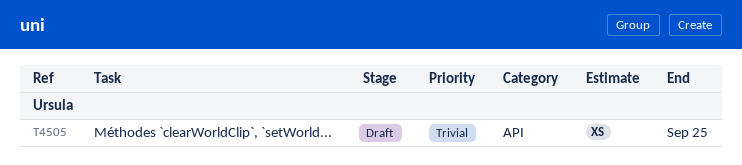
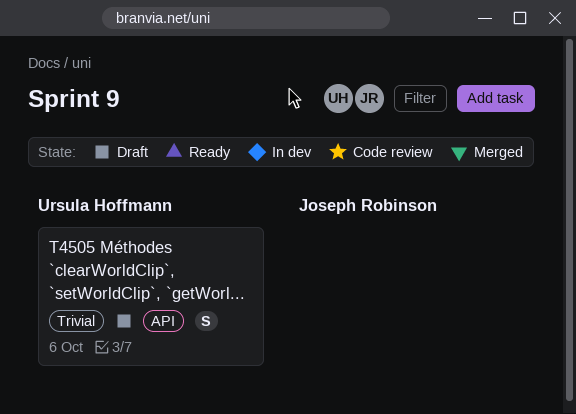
T4505, estimate: XS -> S
T4505, due: Sep 25 -> Oct 6

